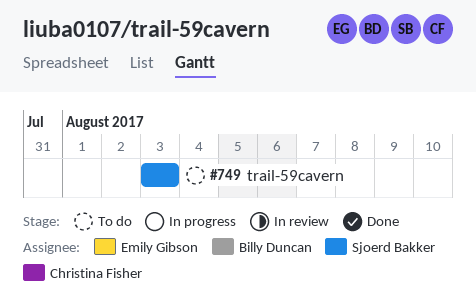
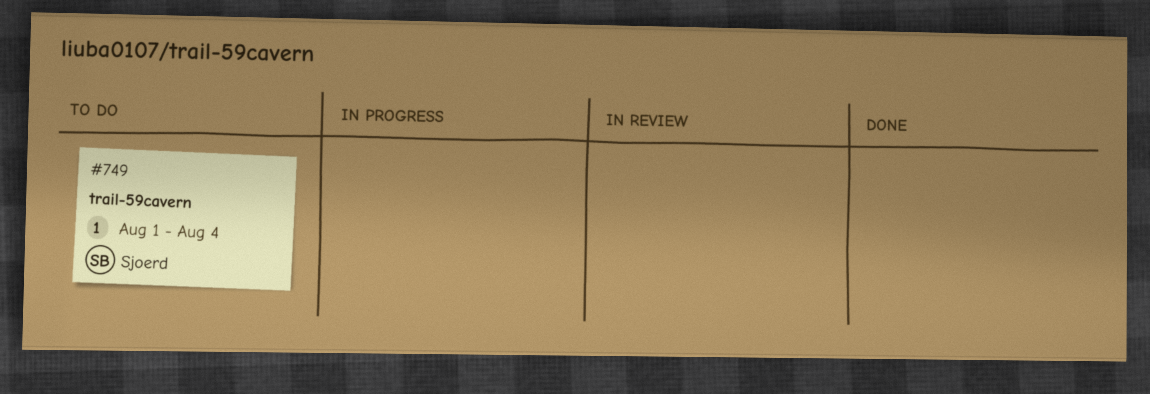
#749, start: Aug 3 -> Aug 1
#749, due: Aug 3 -> Aug 4

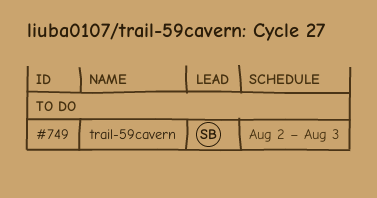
#749, start: Aug 1 -> Aug 2
#749, due: Aug 4 -> Aug 3

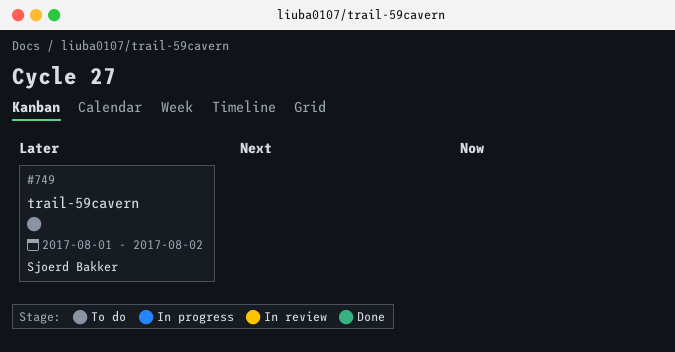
#749, start: Aug 2 -> Aug 1
#749, due: Aug 3 -> Aug 2

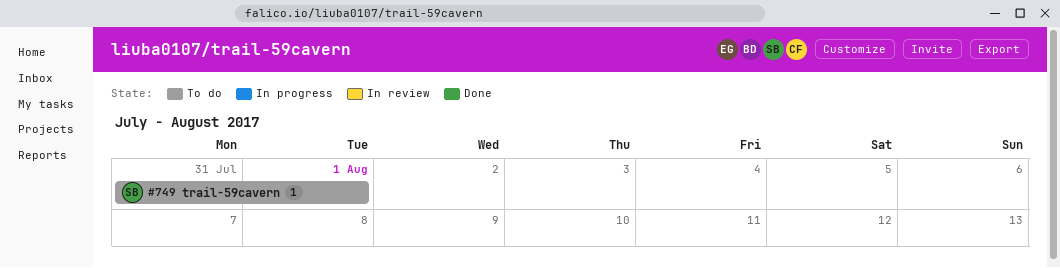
#749, start: Aug 1 -> Jul 31
#749, due: Aug 2 -> Aug 1

